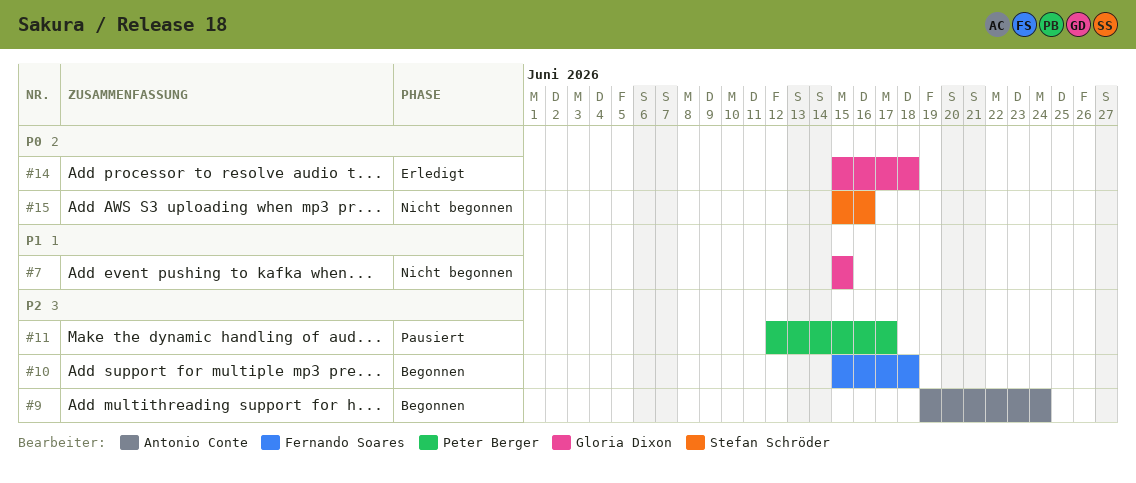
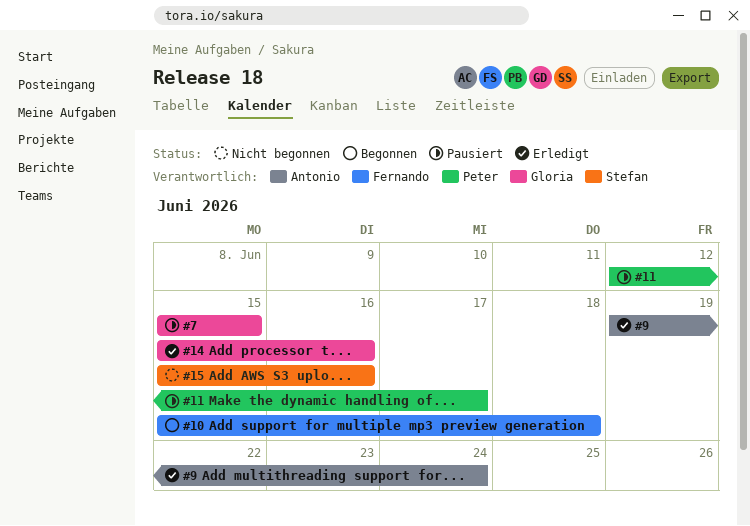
#7, status: Nicht begonnen -> Pausiert
#9, status: Begonnen -> Erledigt
#14, due: Jun 18 -> Jun 16

